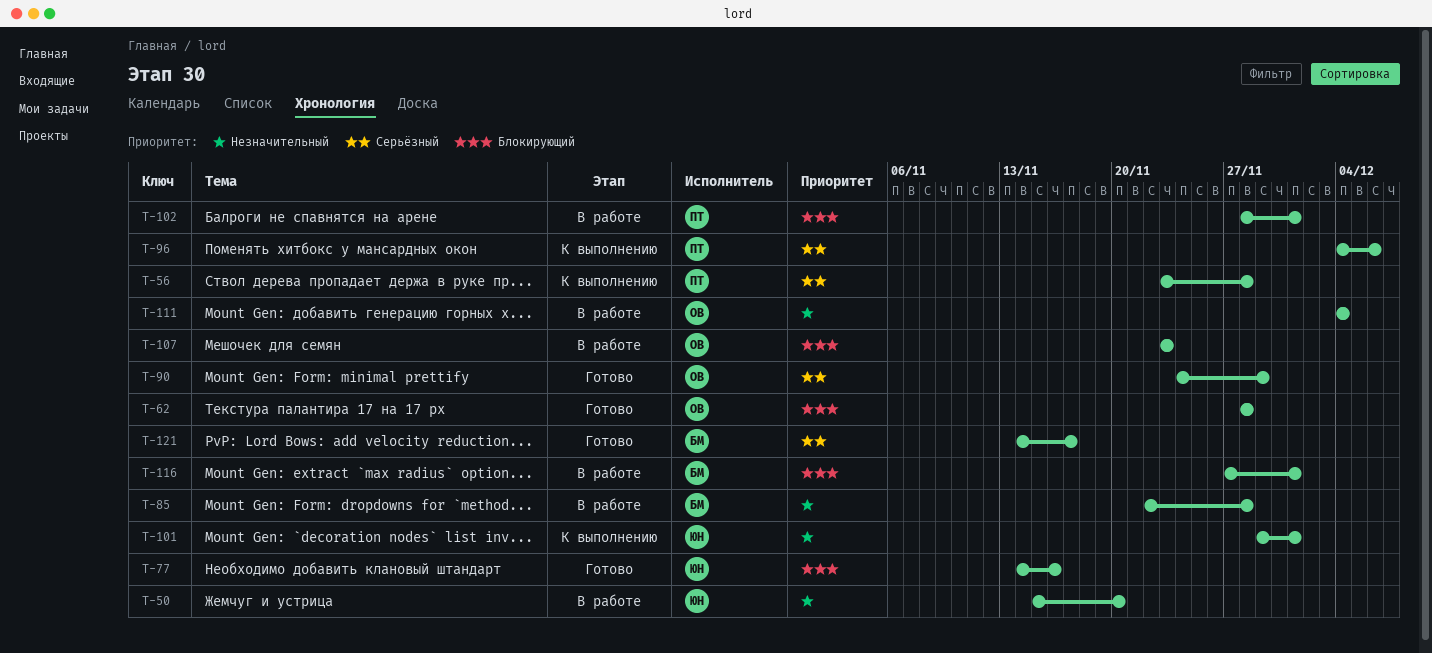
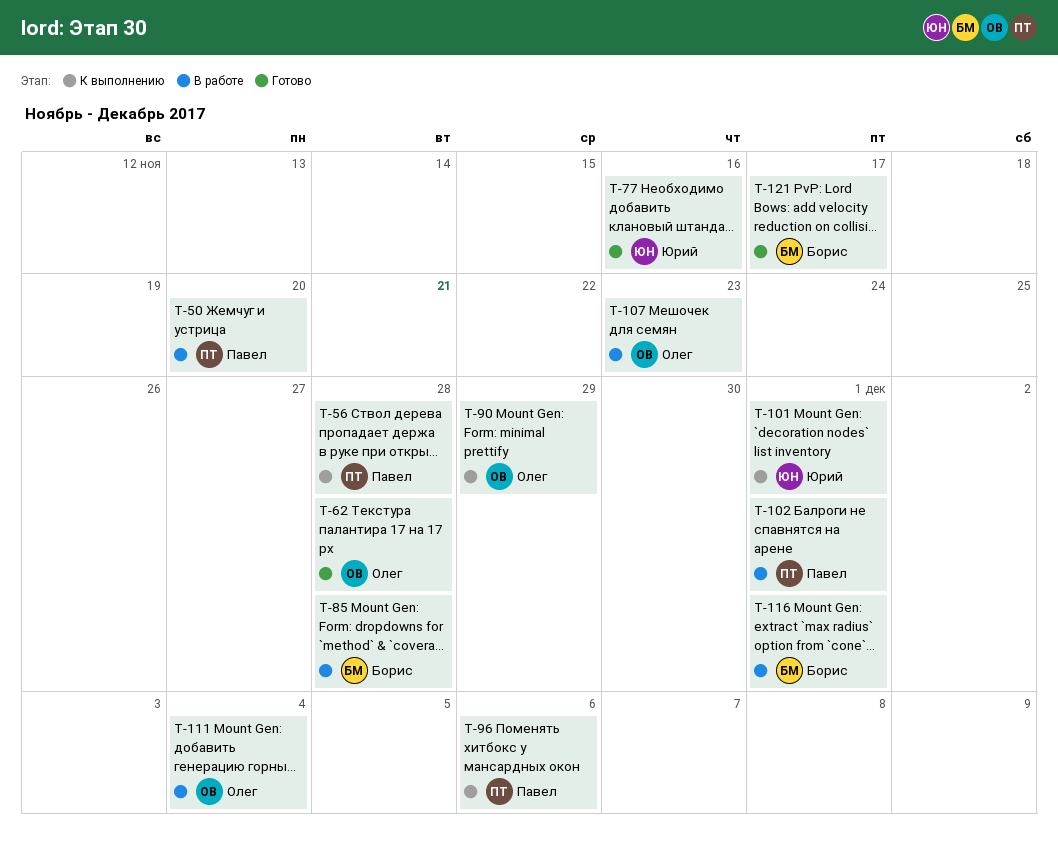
T-50, owner: Юрий -> Павел
T-90, status: Готово -> К выполнению

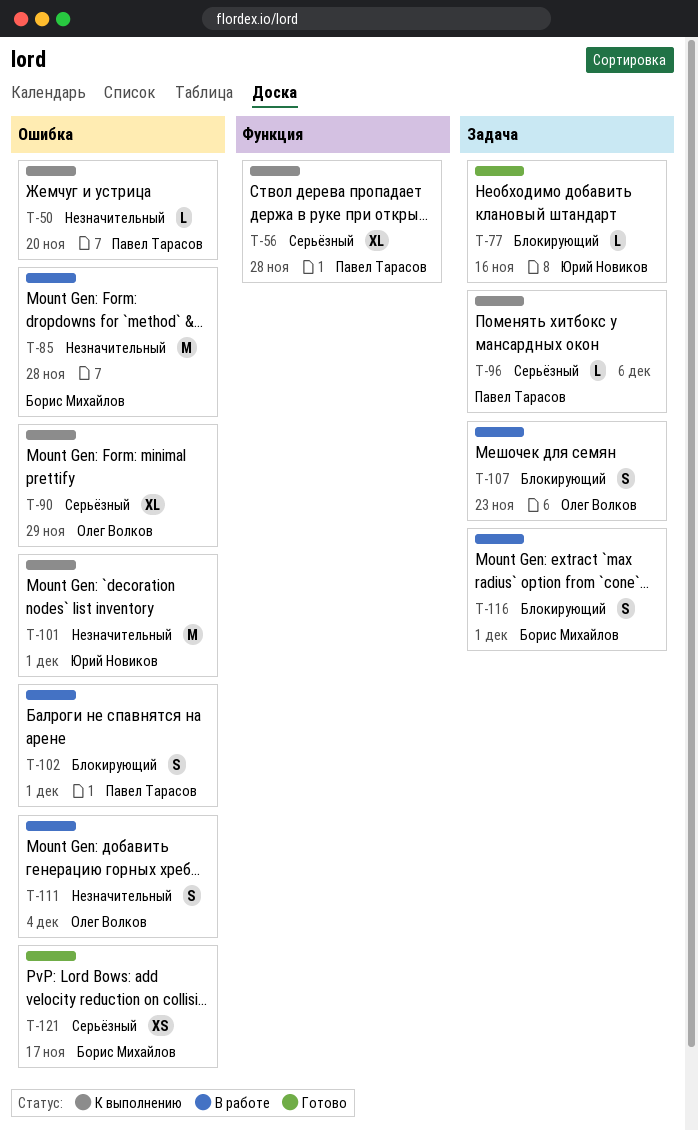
T-50, status: В работе -> К выполнению
T-62: present -> none

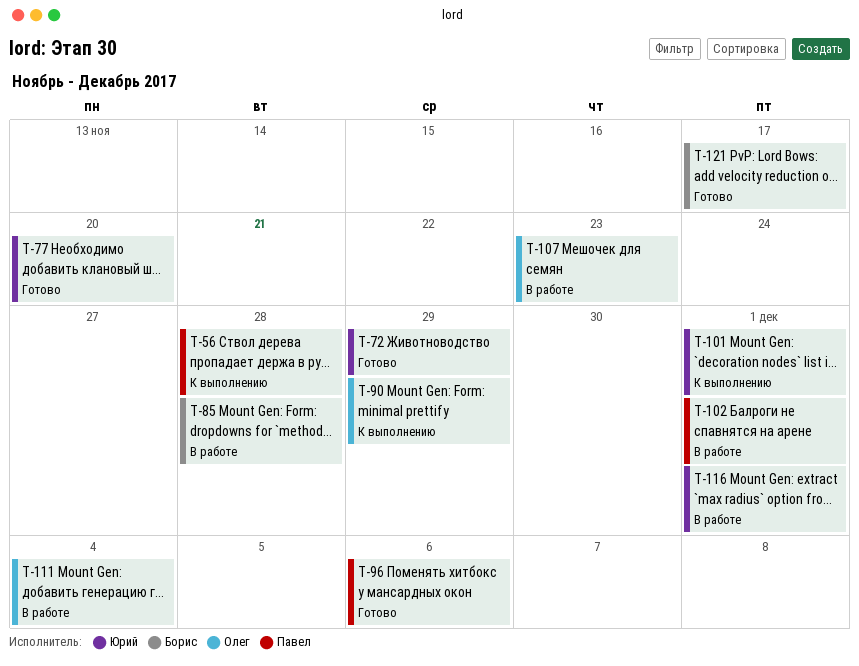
T-50: present -> none
T-72: none -> present
T-77, due: Nov 16 -> Nov 20
T-96, status: К выполнению -> Готово
T-116, owner: Борис Михайлов -> Юрий Новиков

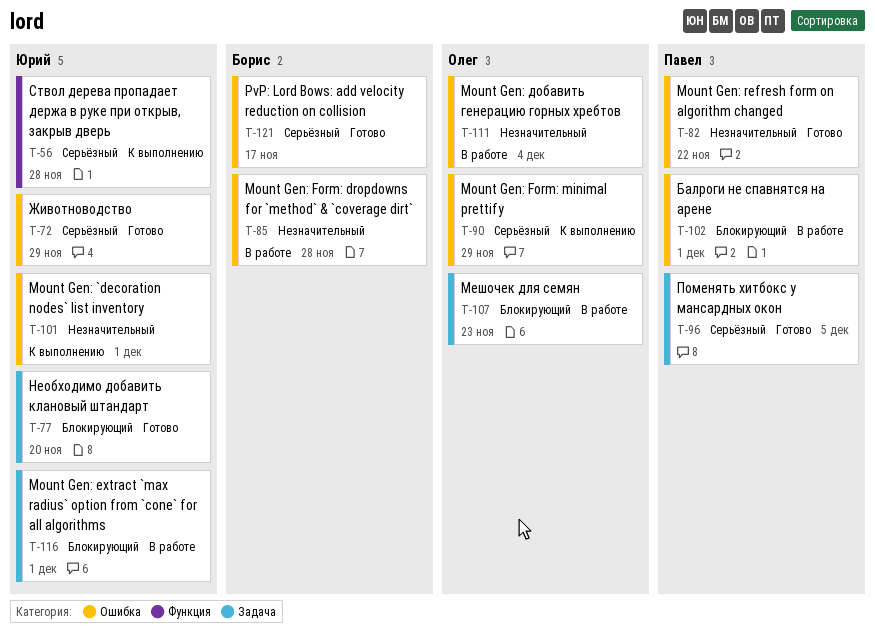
T-56, owner: Павел -> Юрий
T-82: none -> present
T-96, due: Dec 6 -> Dec 5

